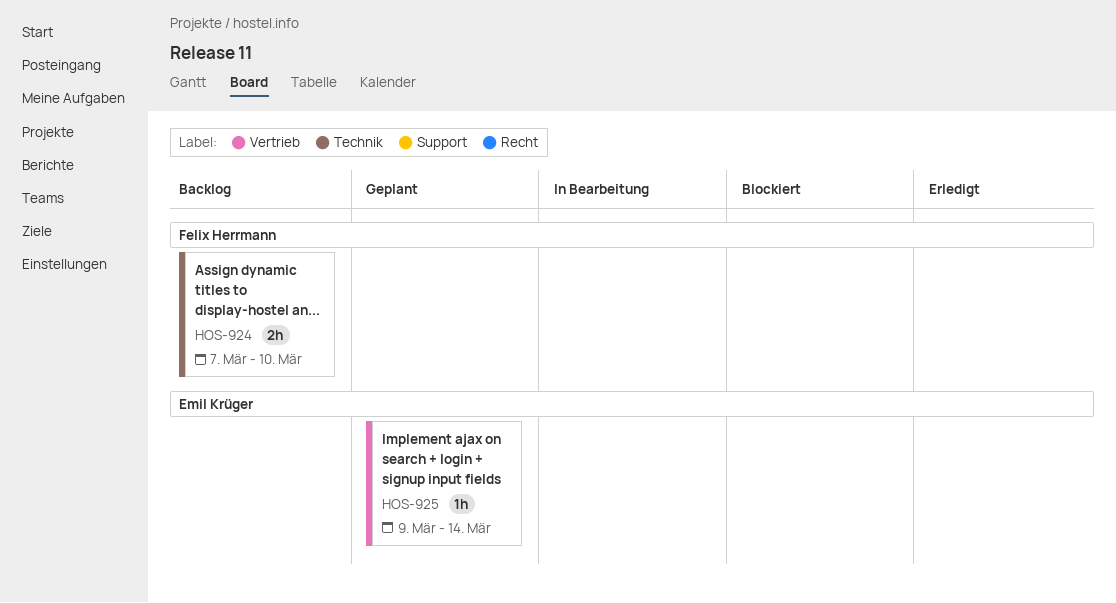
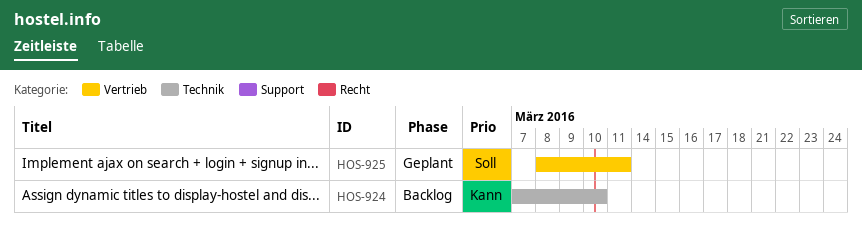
HOS-925, start: Mar 9 -> Mar 8
HOS-925, due: Mar 14 -> Mar 11

